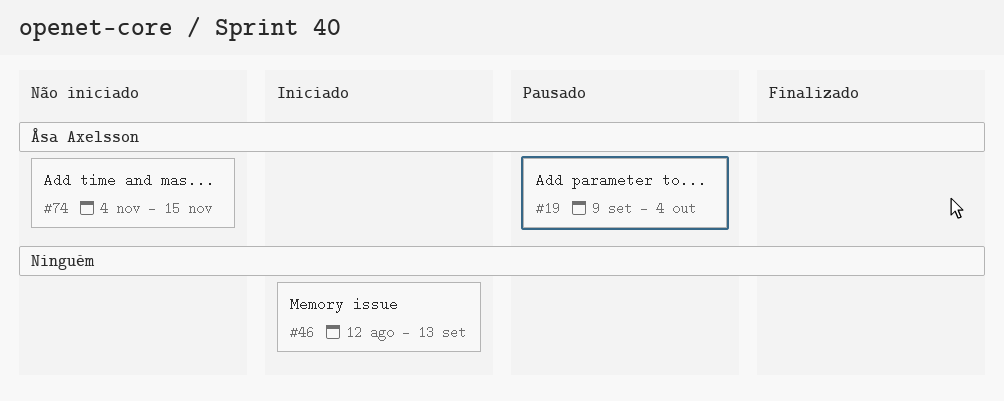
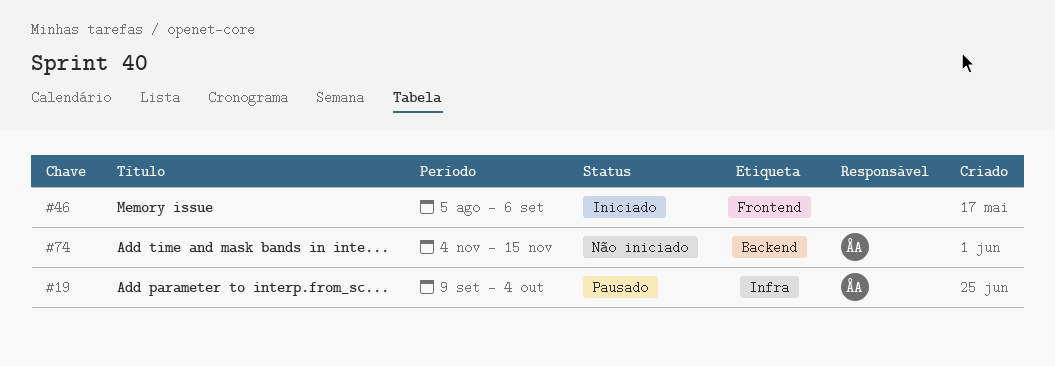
#46, start: Aug 12 -> Aug 5
#46, due: Sep 13 -> Sep 6

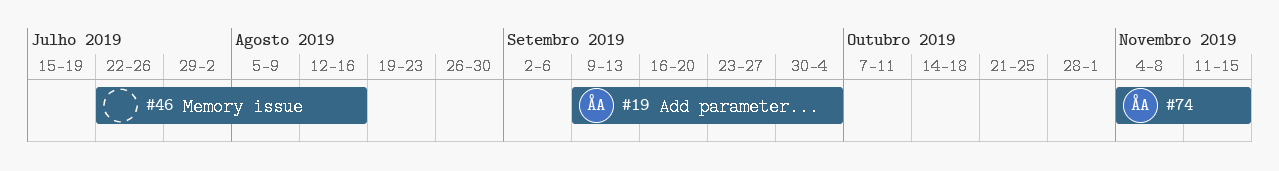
#46, start: Aug 5 -> Jul 22
#46, due: Sep 6 -> Aug 16

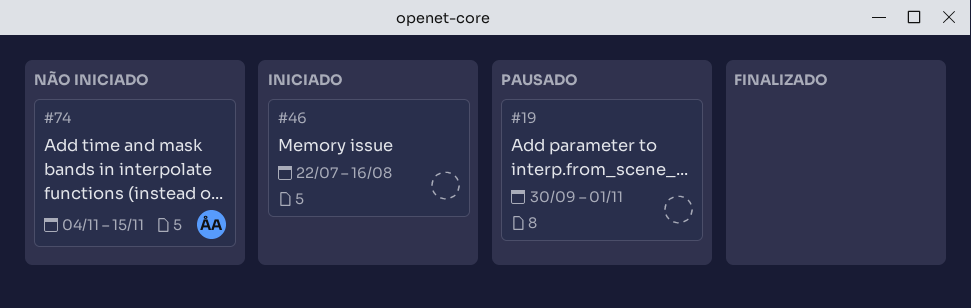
#19, owner: ÅA -> none
#19, start: Sep 9 -> Sep 30
#19, due: Oct 4 -> Nov 1

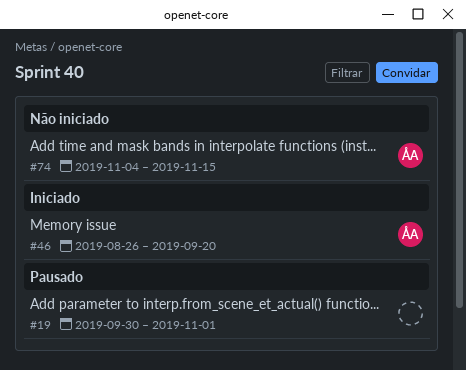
#46, owner: none -> ÅA
#46, start: Jul 22 -> Aug 26
#46, due: Aug 16 -> Sep 20

